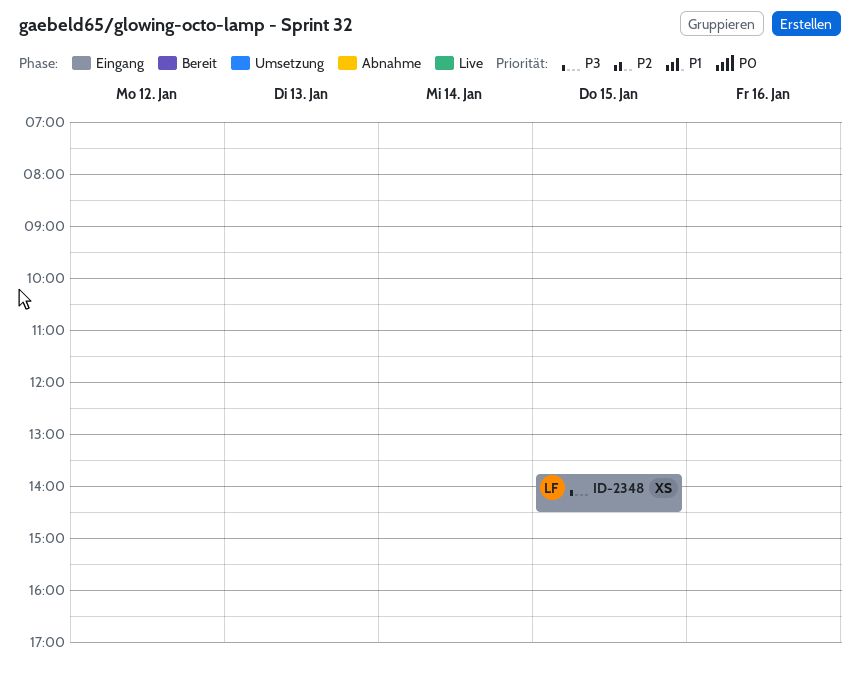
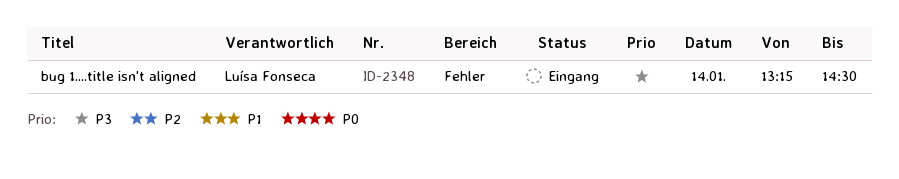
ID-2348, day: Jan 15 -> Jan 14
ID-2348, begins: 13:45 -> 13:15

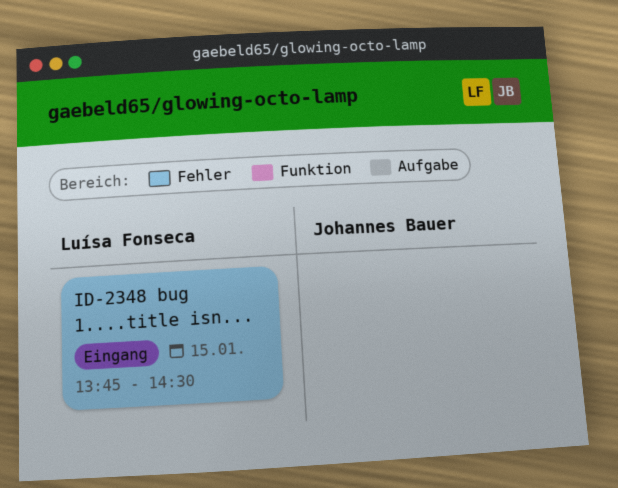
ID-2348, day: Jan 14 -> Jan 15
ID-2348, begins: 13:15 -> 13:45

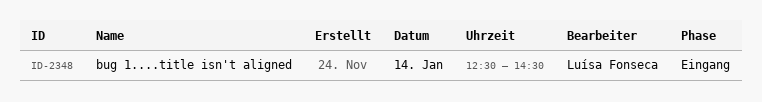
ID-2348, day: Jan 15 -> Jan 14
ID-2348, begins: 13:45 -> 12:30

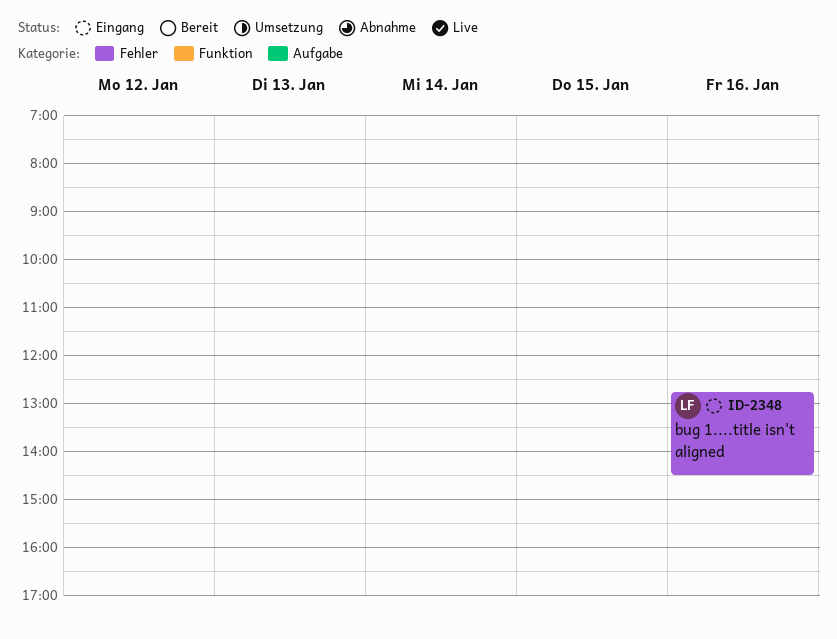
ID-2348, day: Jan 14 -> Jan 16
ID-2348, begins: 12:30 -> 12:45

